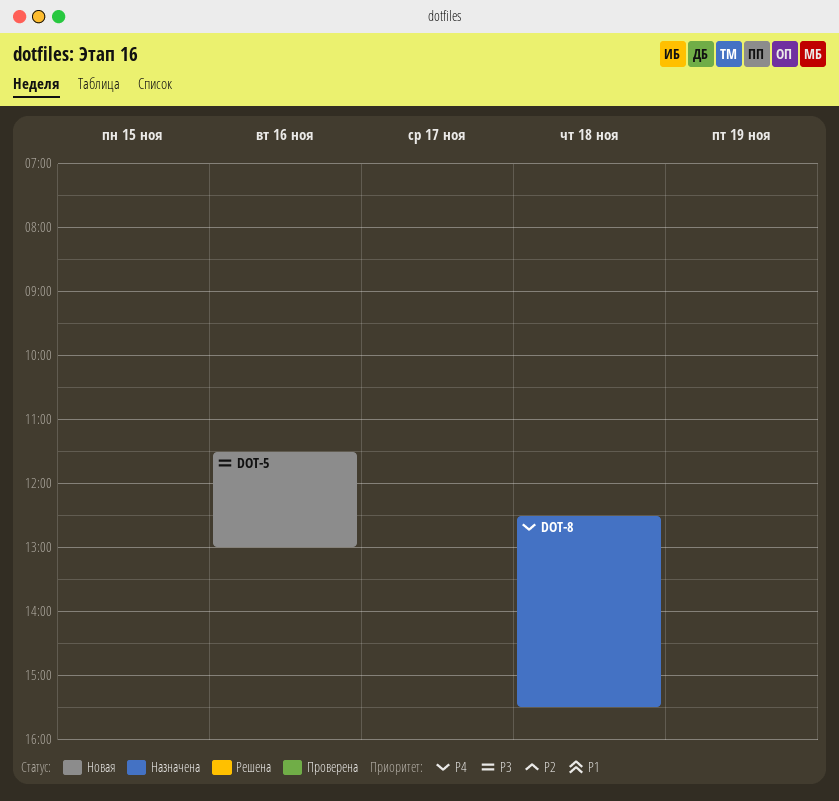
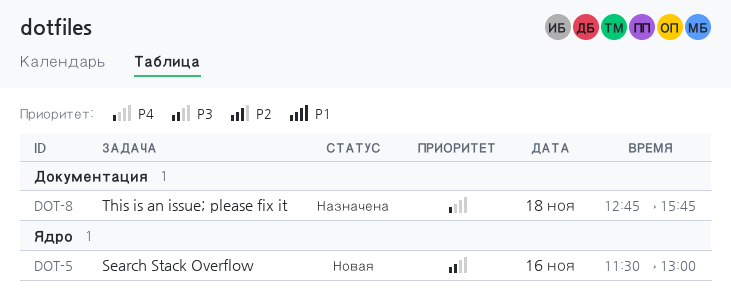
DOT-8, begins: 12:30 -> 12:45
DOT-8, ends: 15:30 -> 15:45

